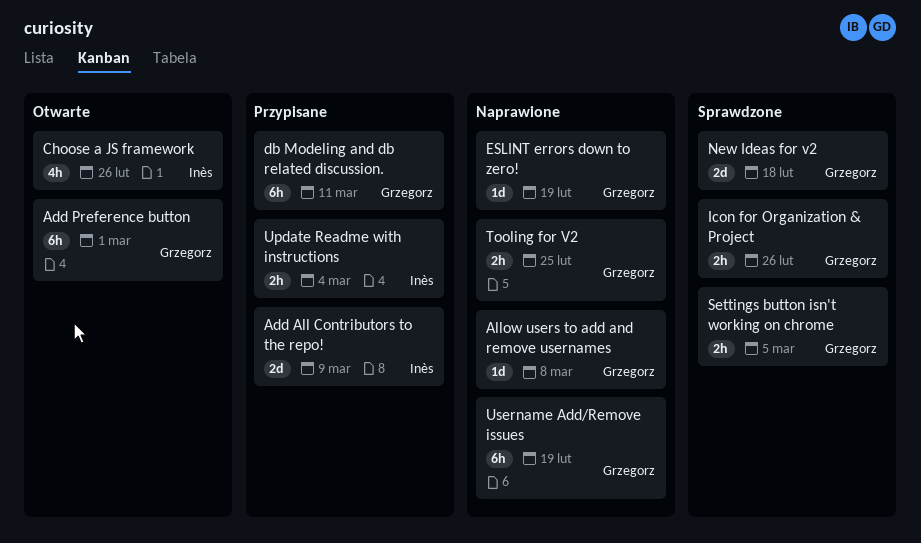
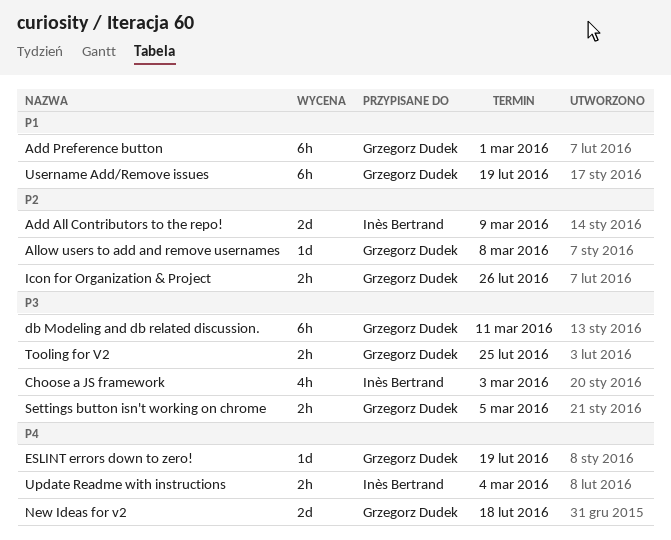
Choose a JS framework, due: Feb 26 -> Mar 3

